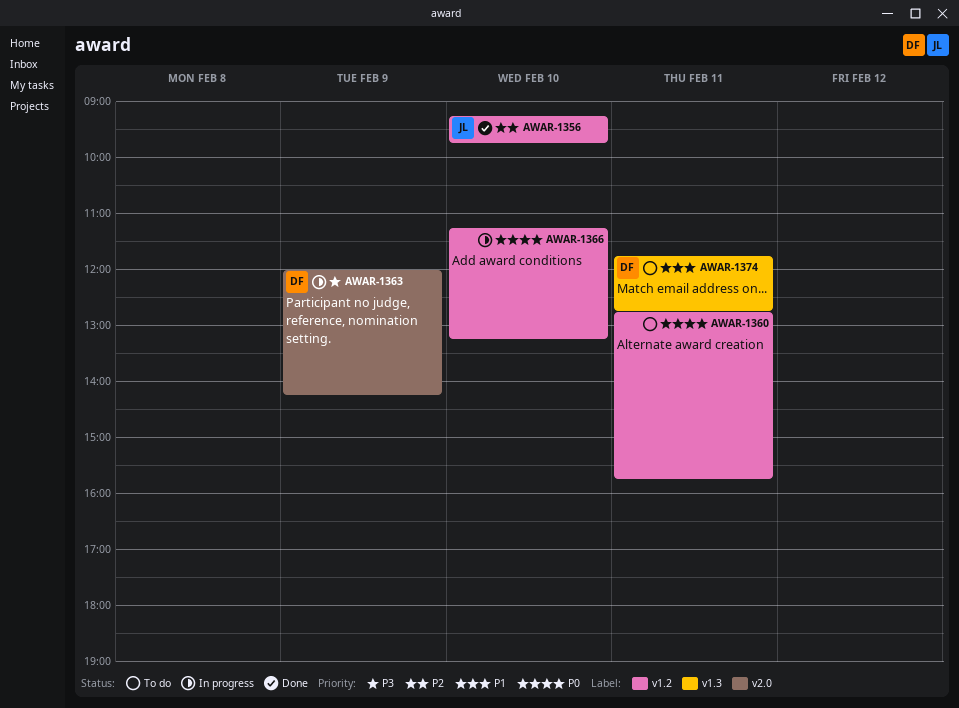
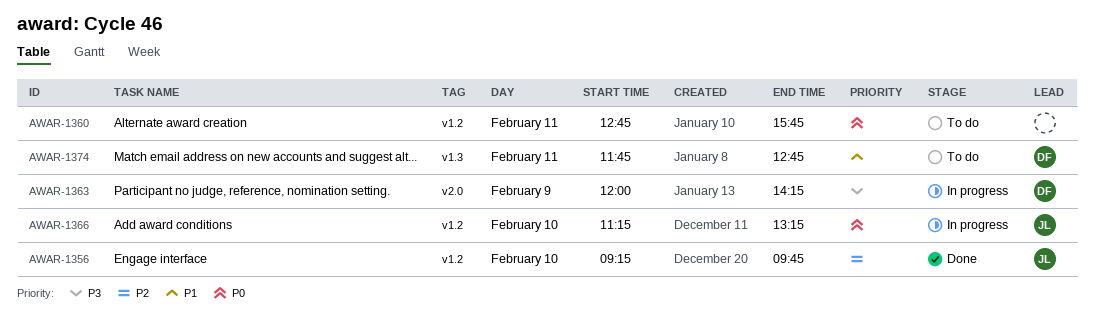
AWAR-1366, owner: none -> JL

